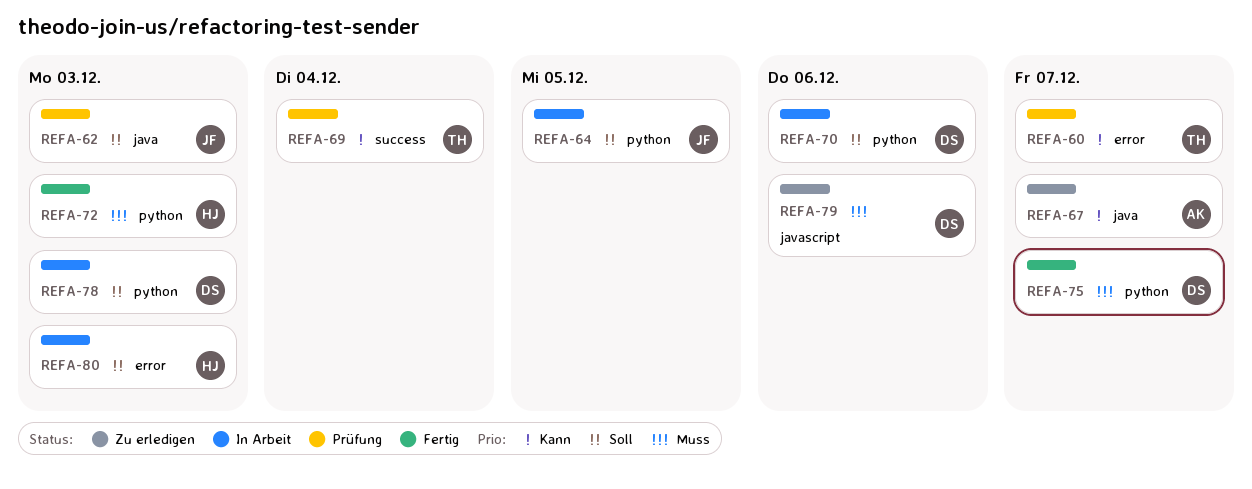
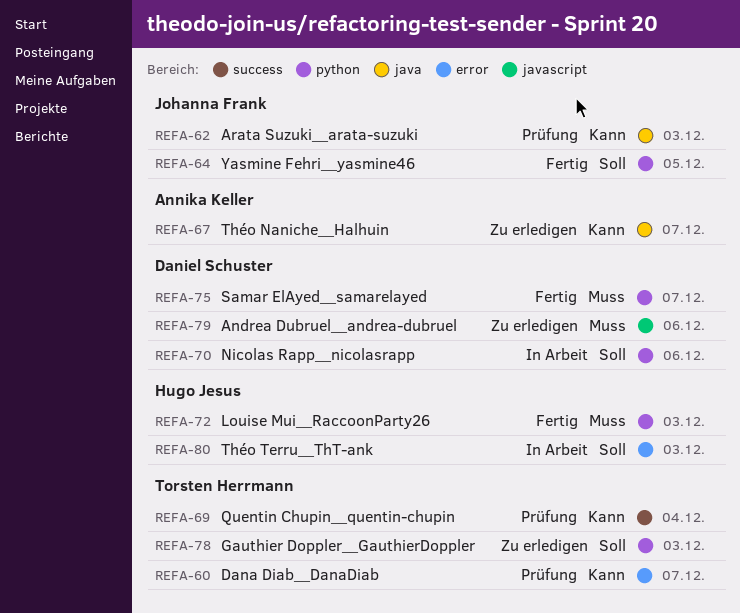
REFA-62, priority: Soll -> Kann
REFA-64, status: In Arbeit -> Fertig
REFA-78, status: In Arbeit -> Zu erledigen
REFA-78, owner: Daniel Schuster -> Torsten Herrmann

